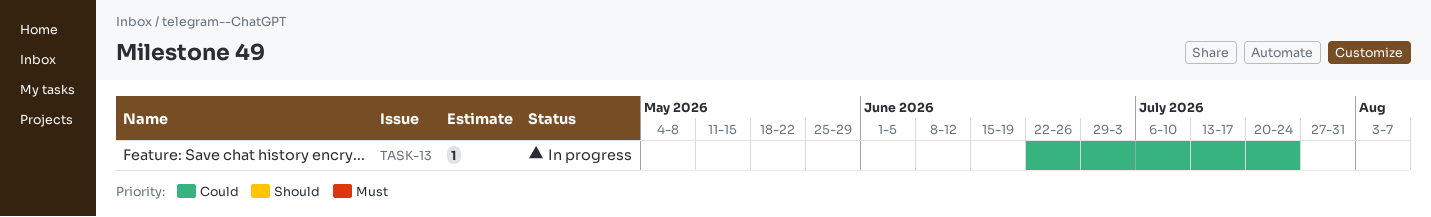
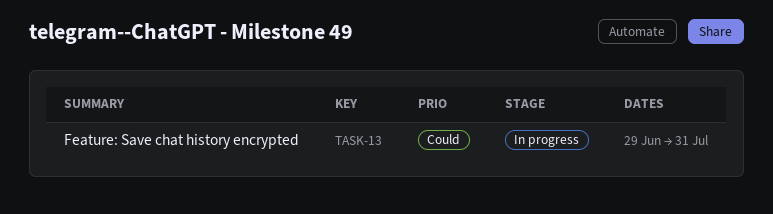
TASK-13, start: Jun 22 -> Jun 29
TASK-13, due: Jul 24 -> Jul 31

